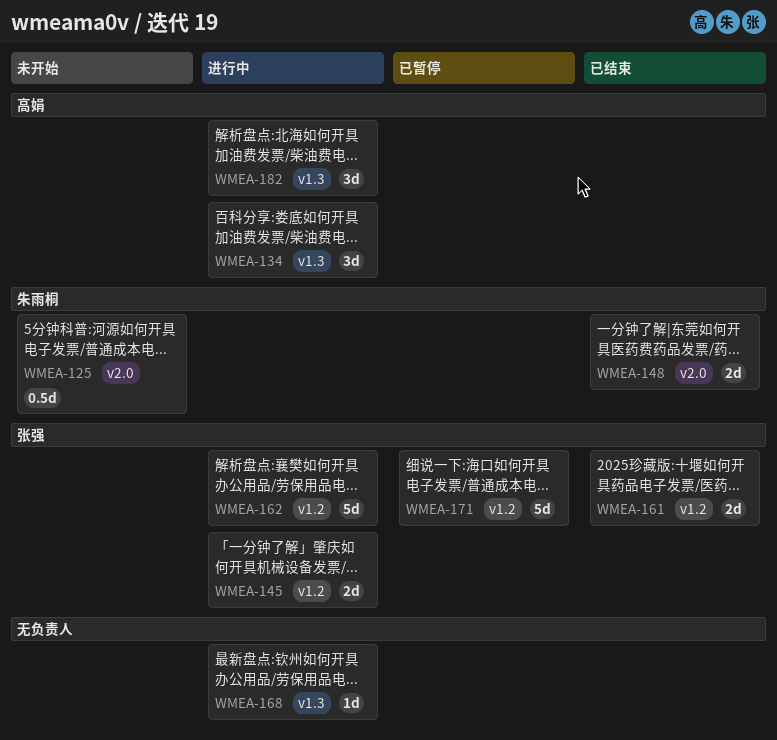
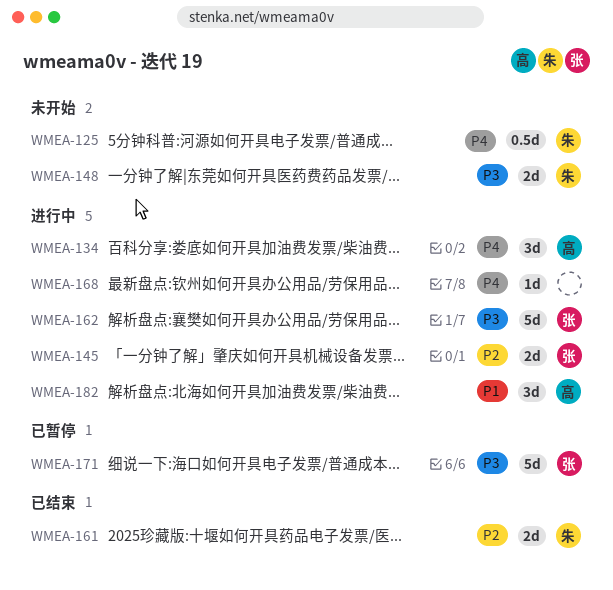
WMEA-148, status: 已结束 -> 未开始
WMEA-161, owner: 张强 -> 朱雨桐

